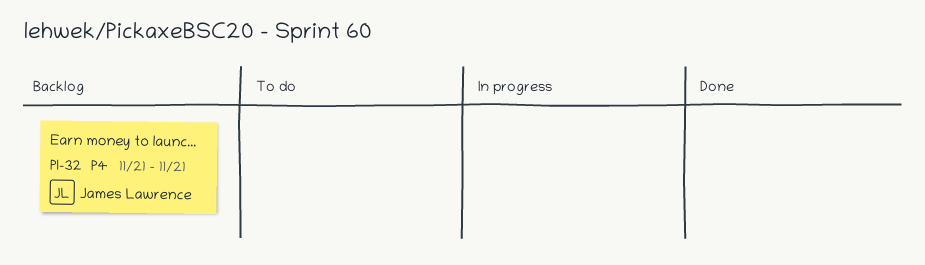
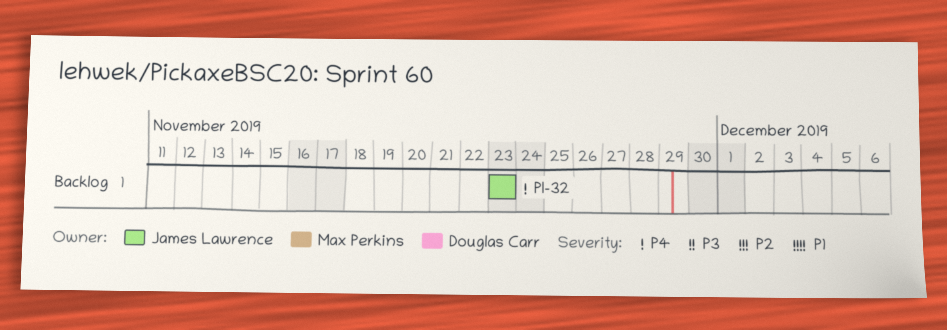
PI-32, start: Nov 21 -> Nov 23
PI-32, due: Nov 21 -> Nov 23

